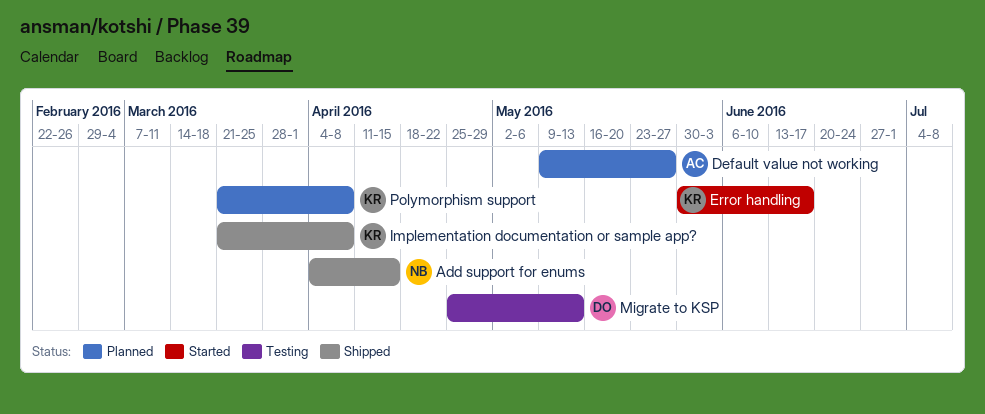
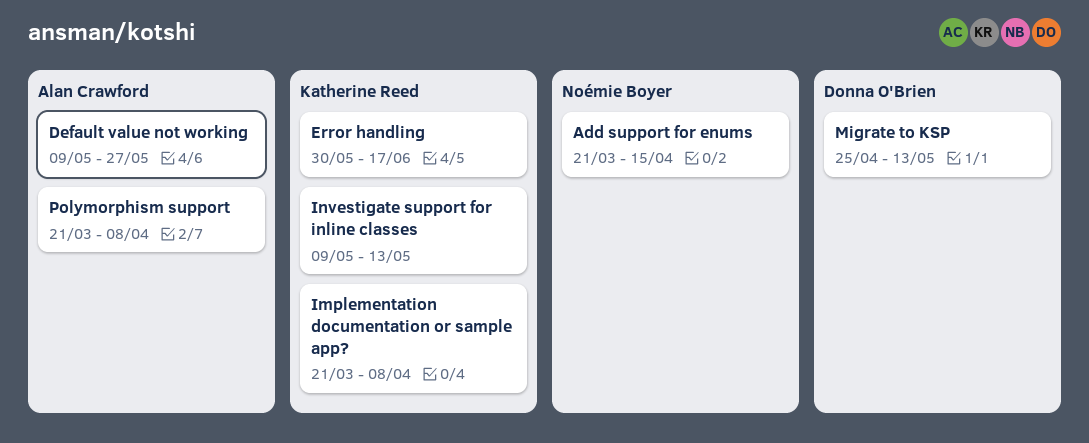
Add support for enums, start: Apr 4 -> Mar 21
Investigate support for inline classes: none -> present
Polymorphism support, owner: Katherine Reed -> Alan Crawford

